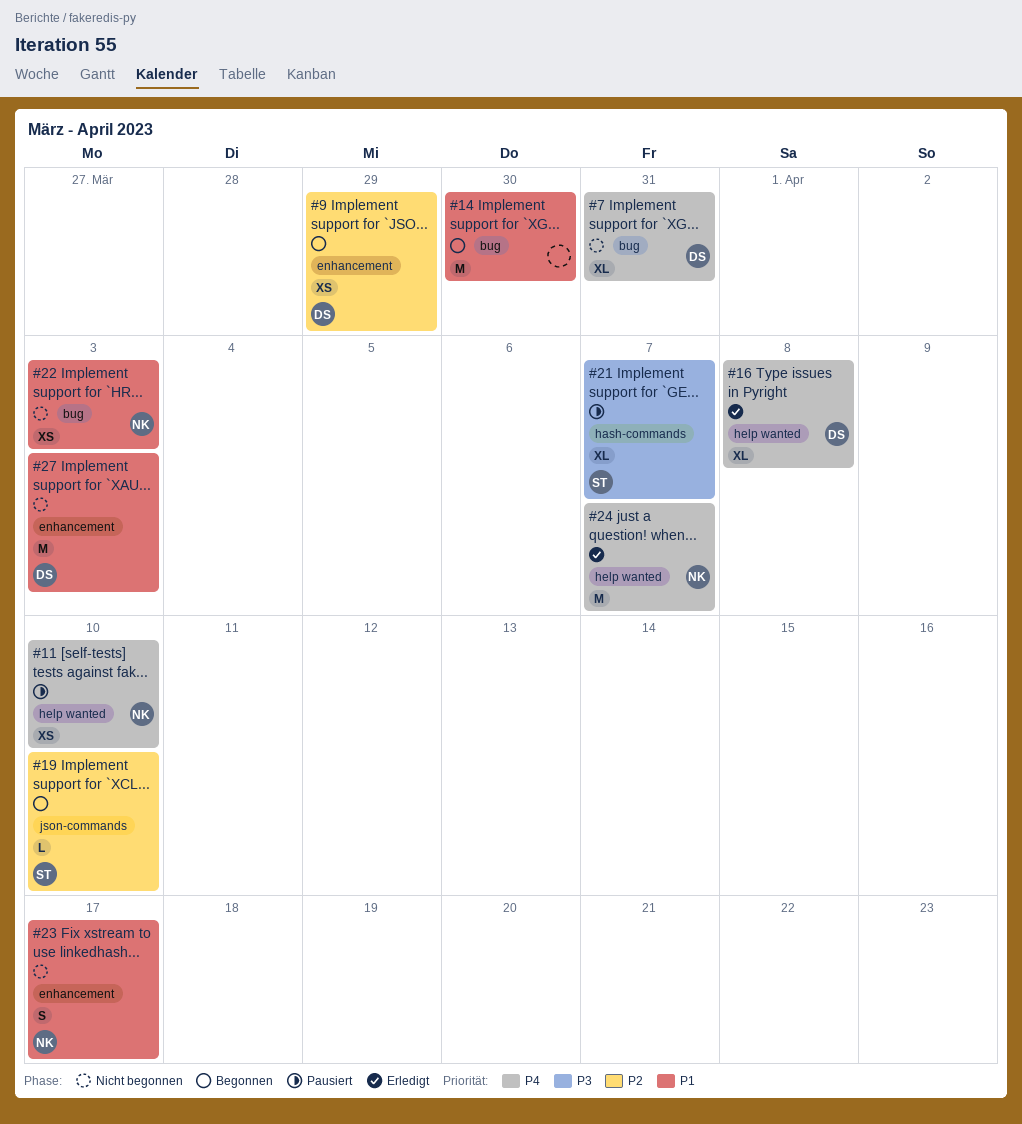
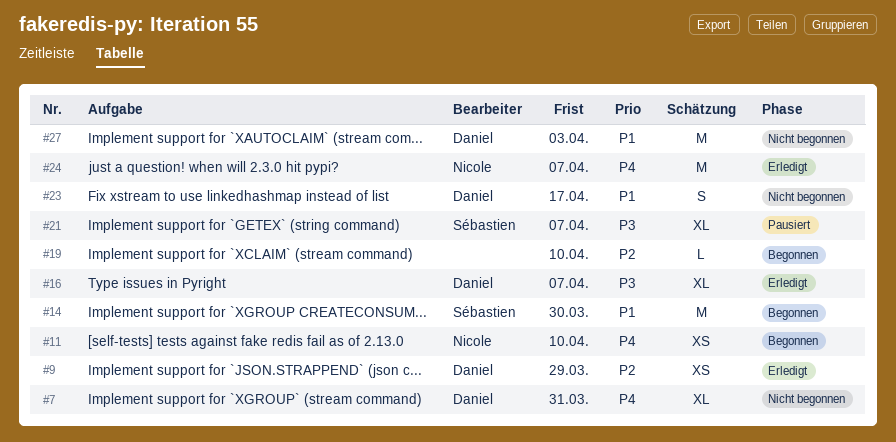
#9, status: Begonnen -> Erledigt
#11, status: Pausiert -> Begonnen
#14, owner: none -> Sébastien
#16, priority: P4 -> P3
#16, due: Apr 8 -> Apr 7
#19, owner: Sébastien -> none
#22: present -> none
#23, owner: Nicole -> Daniel

